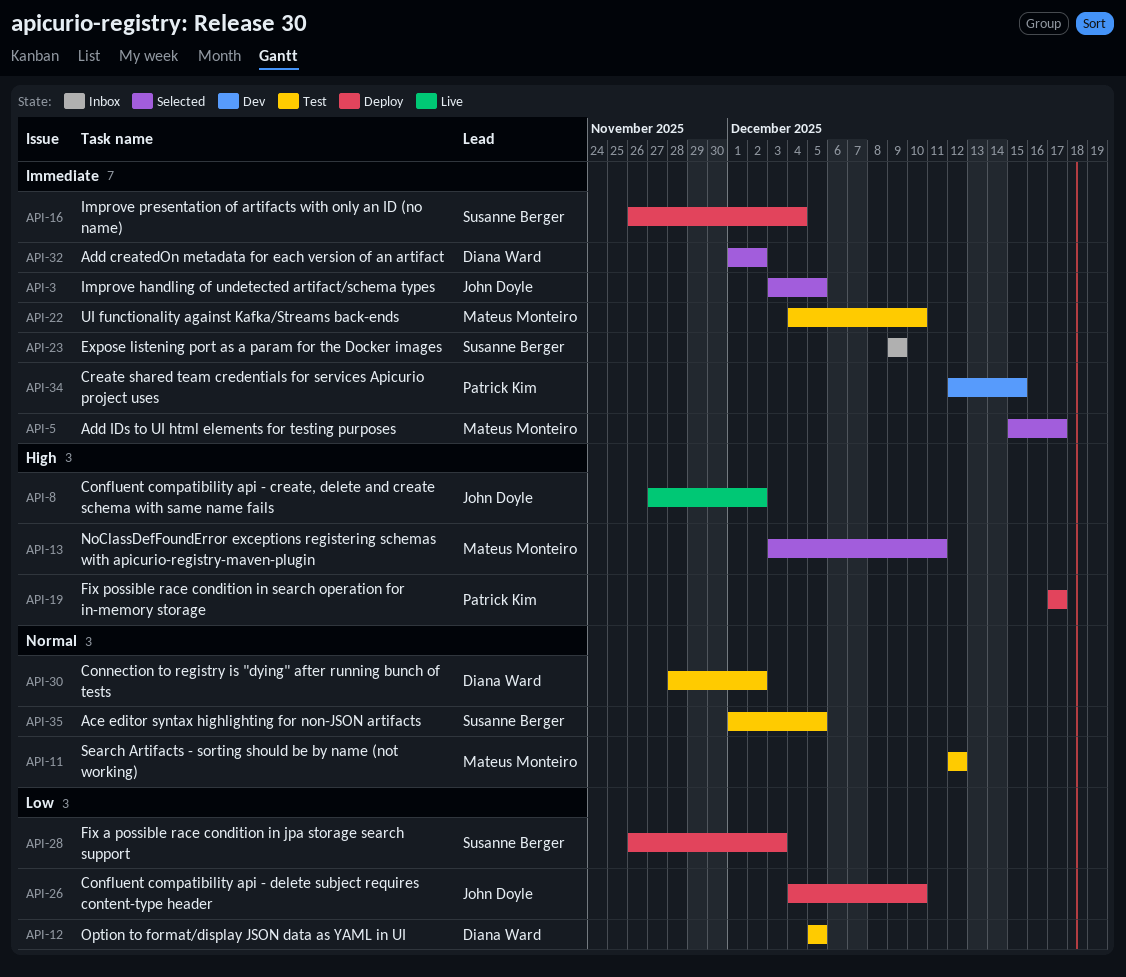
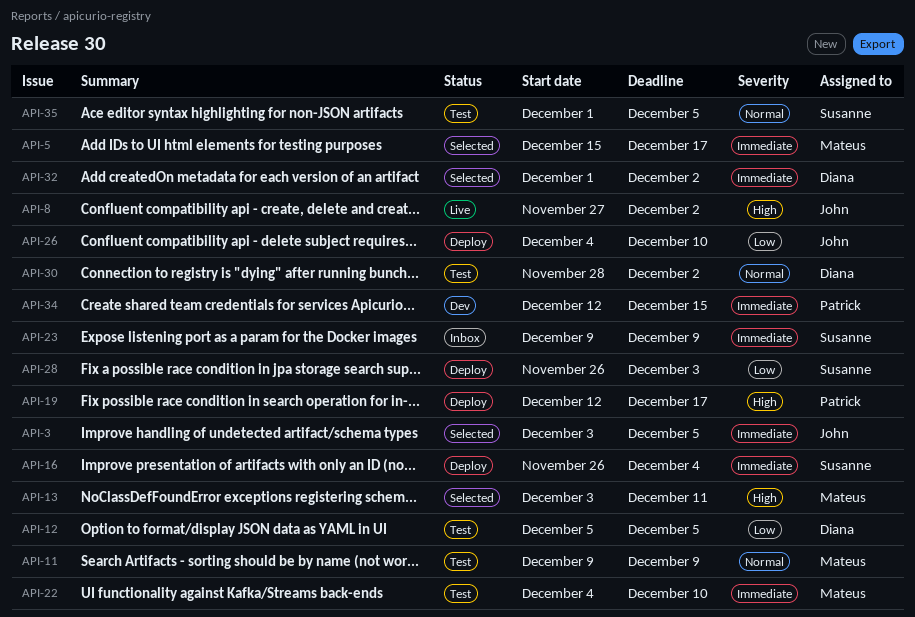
API-11, start: Dec 12 -> Dec 9
API-11, due: Dec 12 -> Dec 9
API-19, start: Dec 17 -> Dec 12

